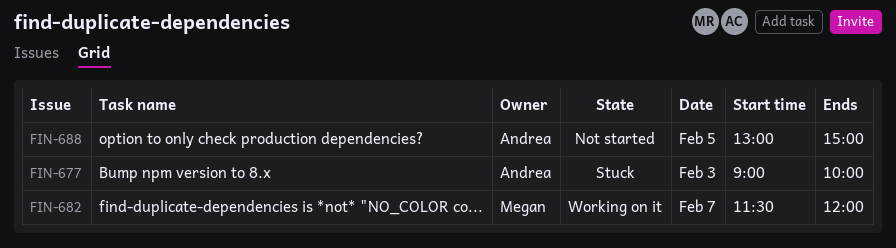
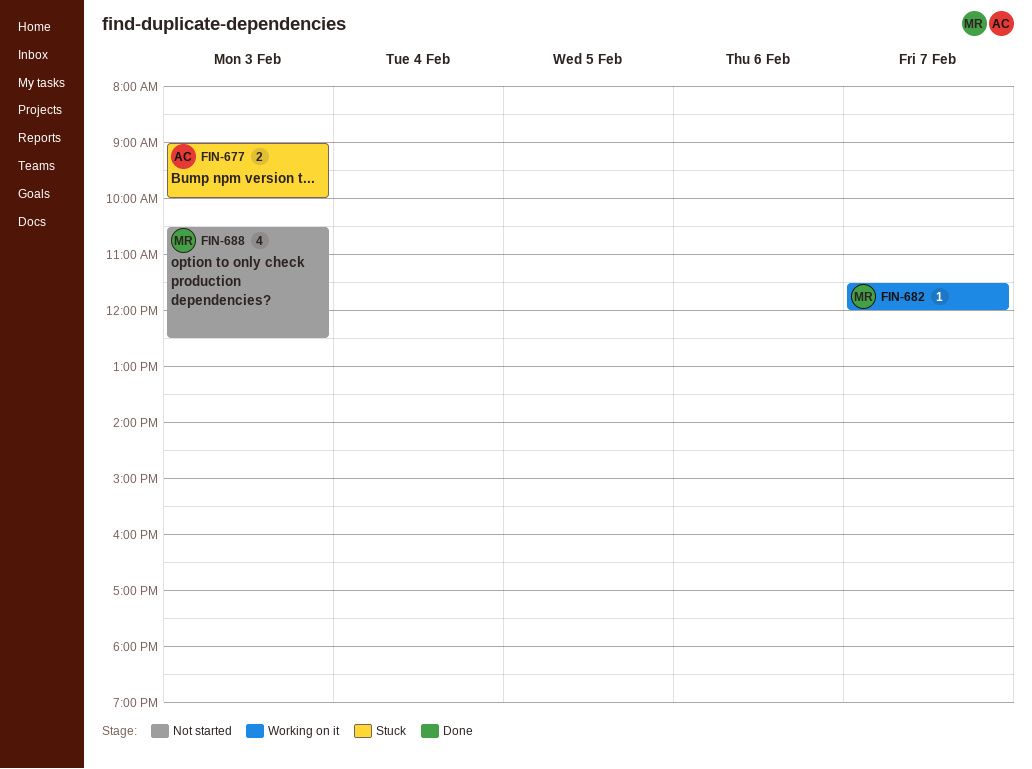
FIN-688, owner: Andrea -> Megan
FIN-688, day: Feb 5 -> Feb 3
FIN-688, begins: 13:00 -> 10:30
FIN-688, ends: 15:00 -> 12:30

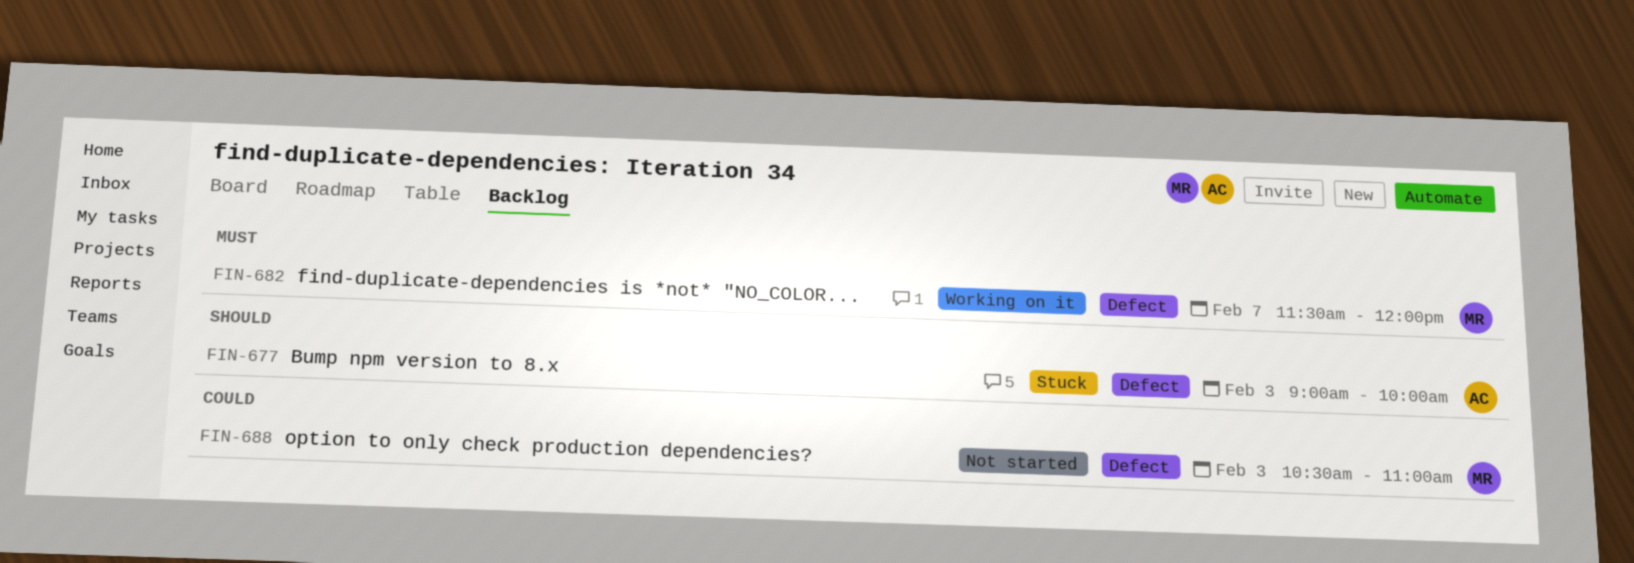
FIN-688, ends: 12:30 -> 11:00

